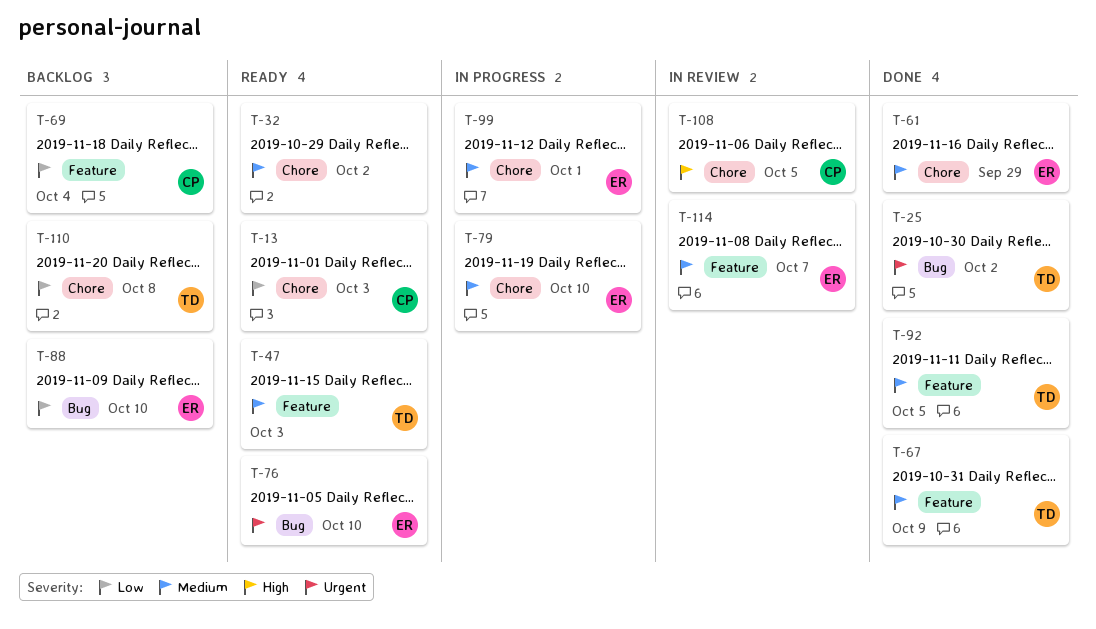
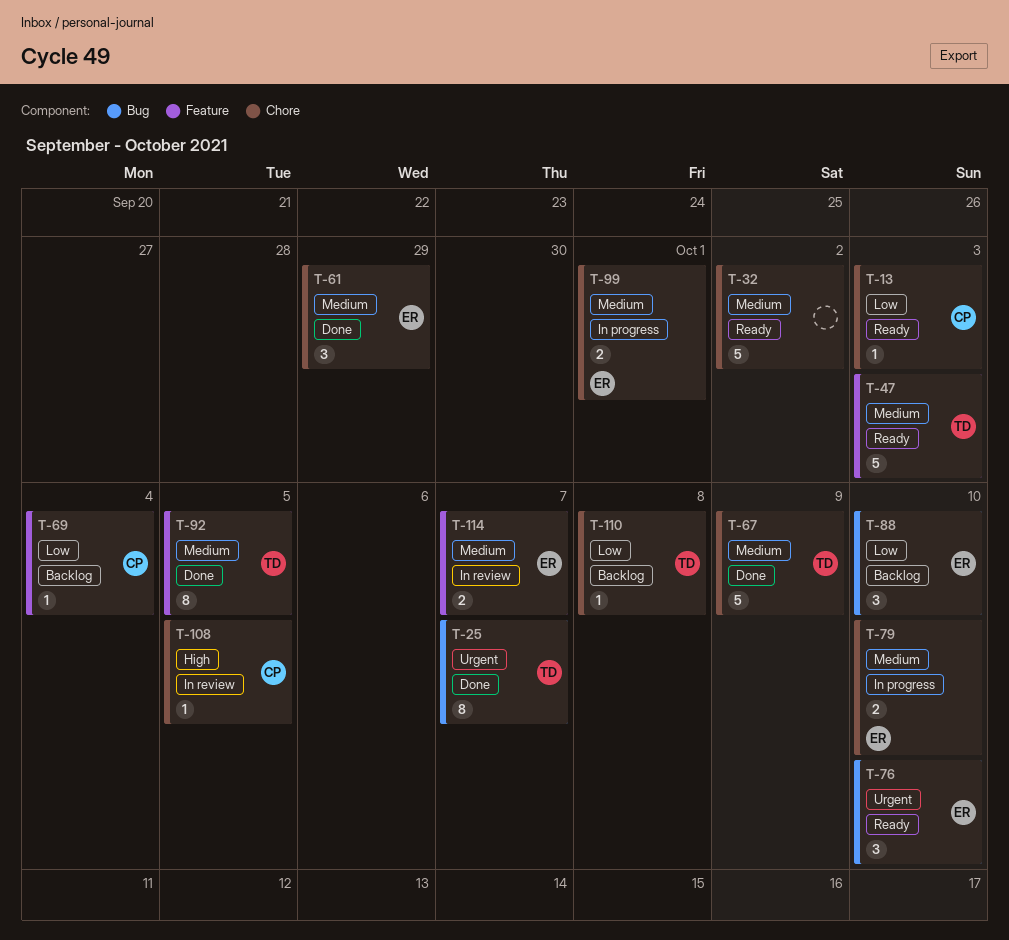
T-25, due: Oct 2 -> Oct 7
T-67, label: Feature -> Chore

